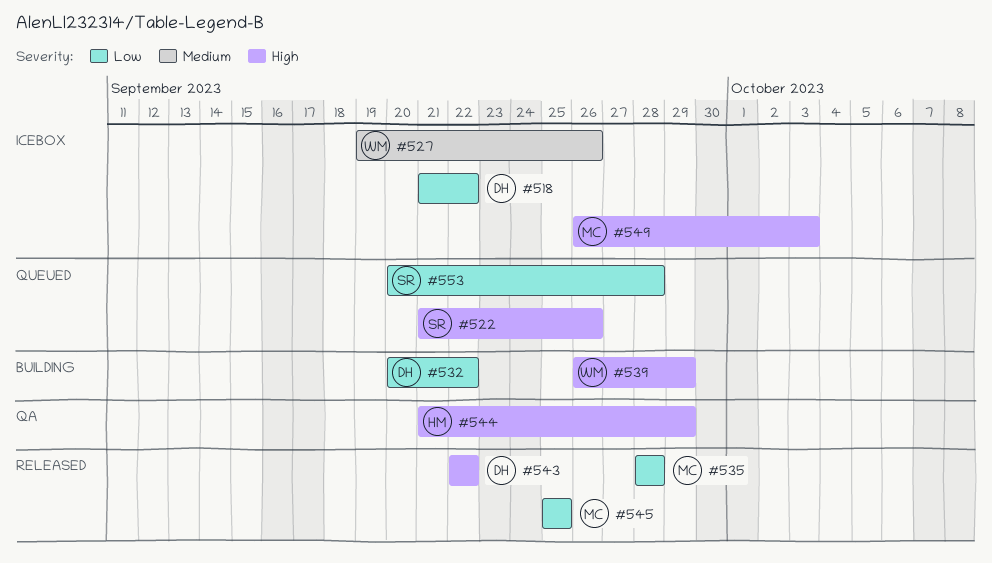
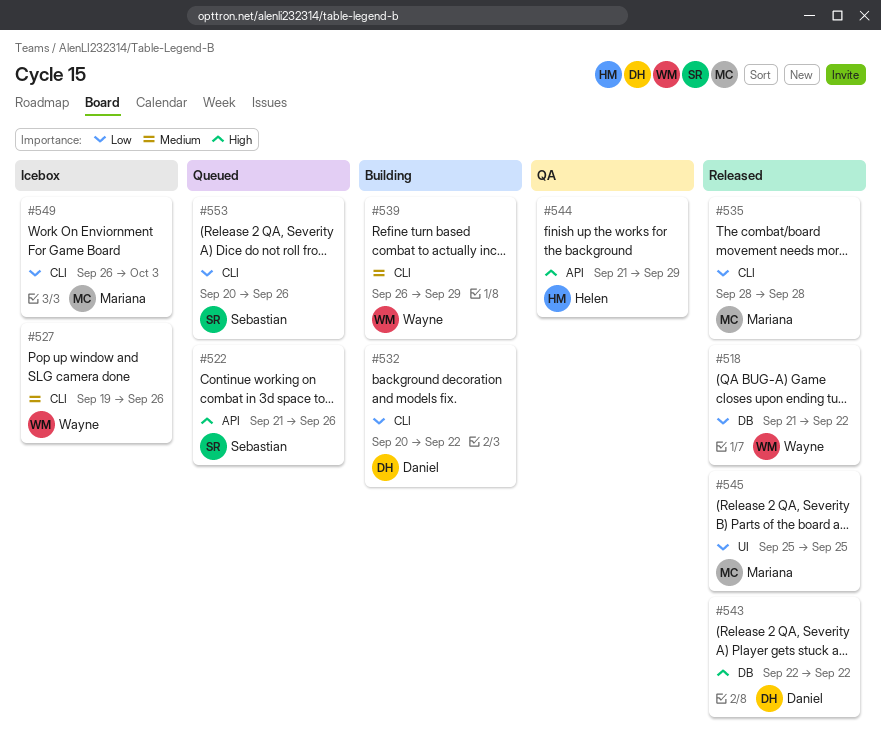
#518, status: Icebox -> Released
#518, owner: Daniel -> Wayne
#539, priority: High -> Medium
#549, priority: High -> Low
#553, due: Sep 28 -> Sep 26

